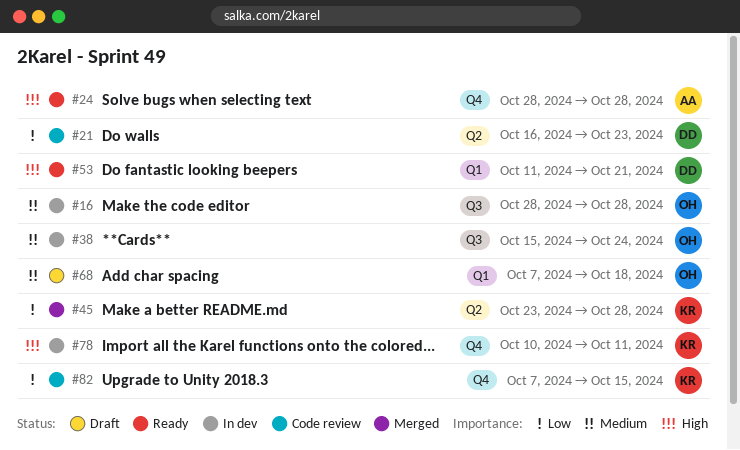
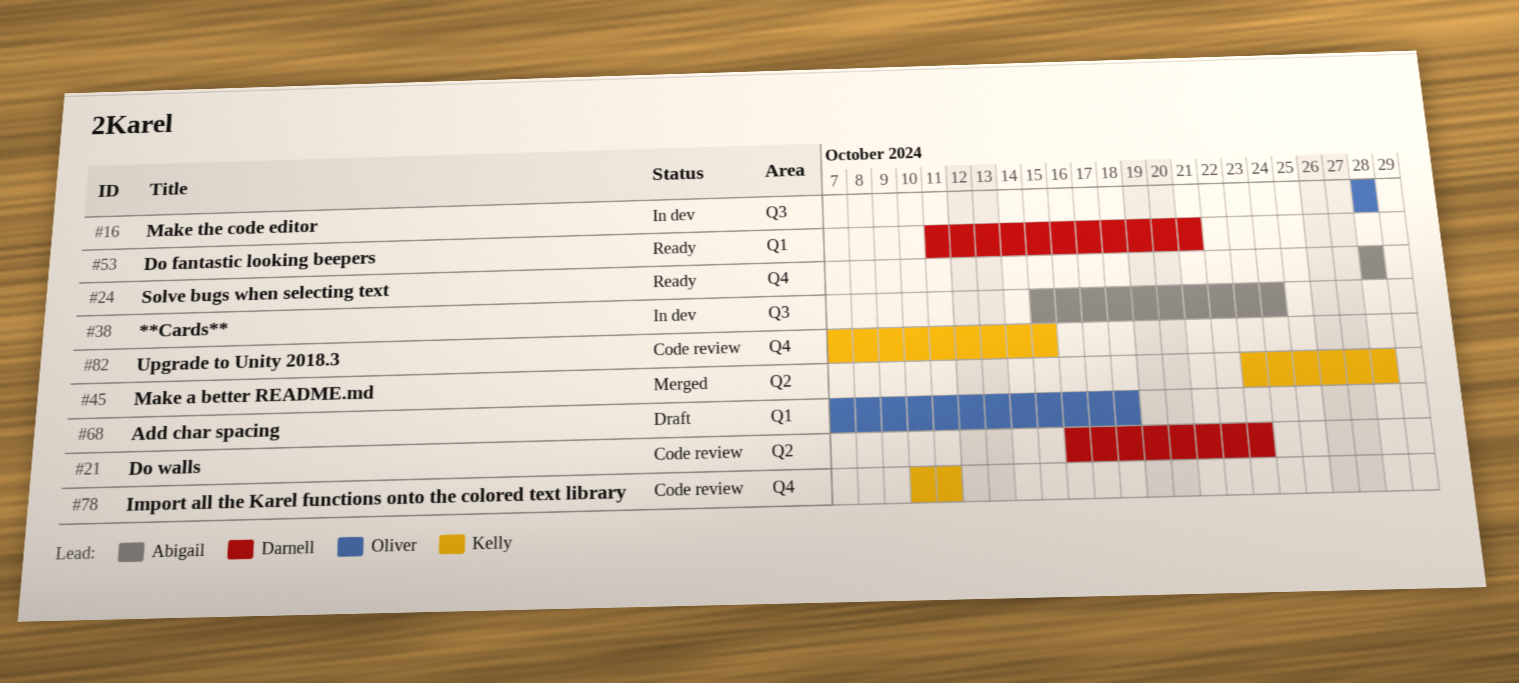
#38, owner: Oliver -> Abigail
#78, status: In dev -> Code review

